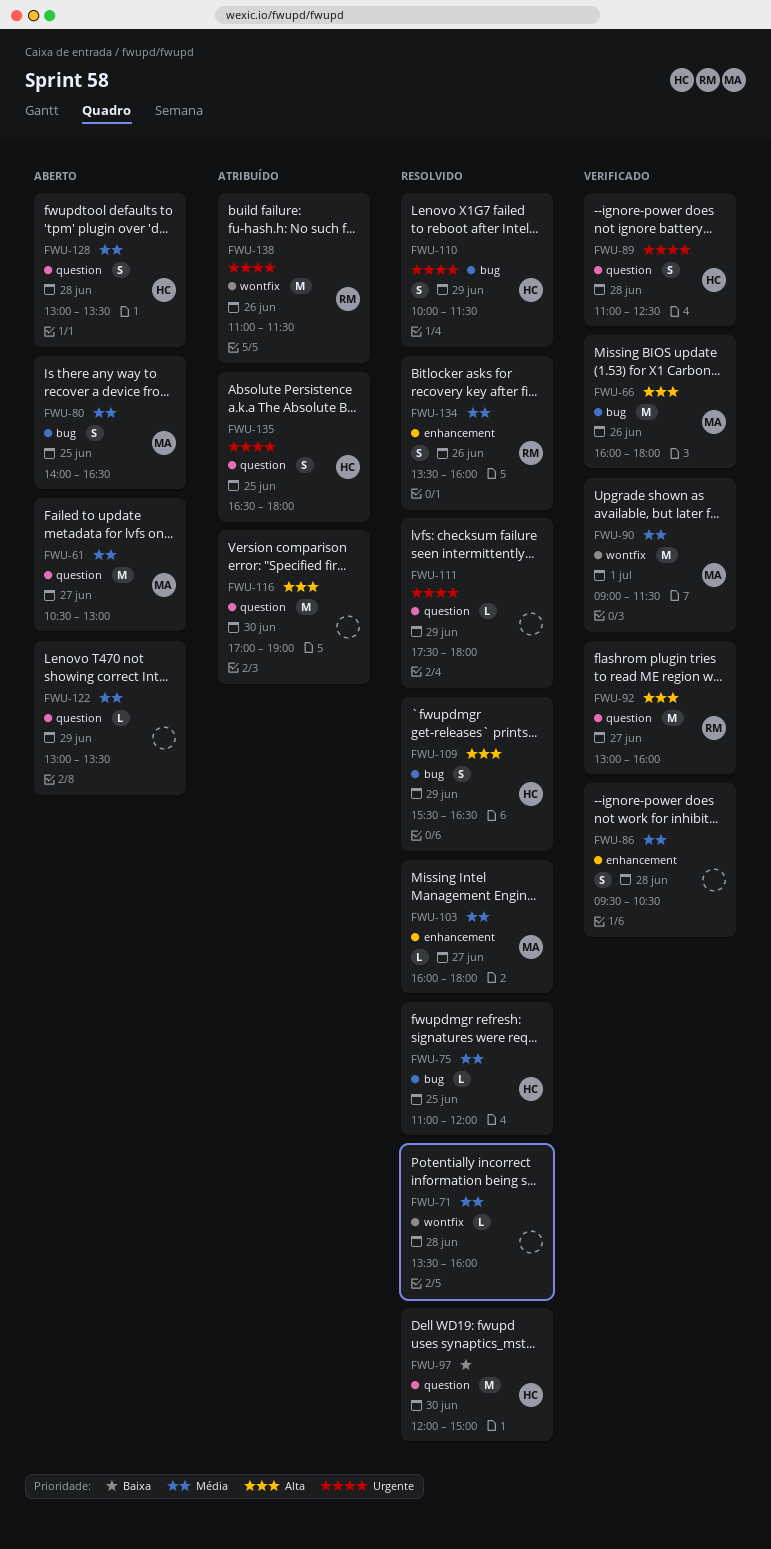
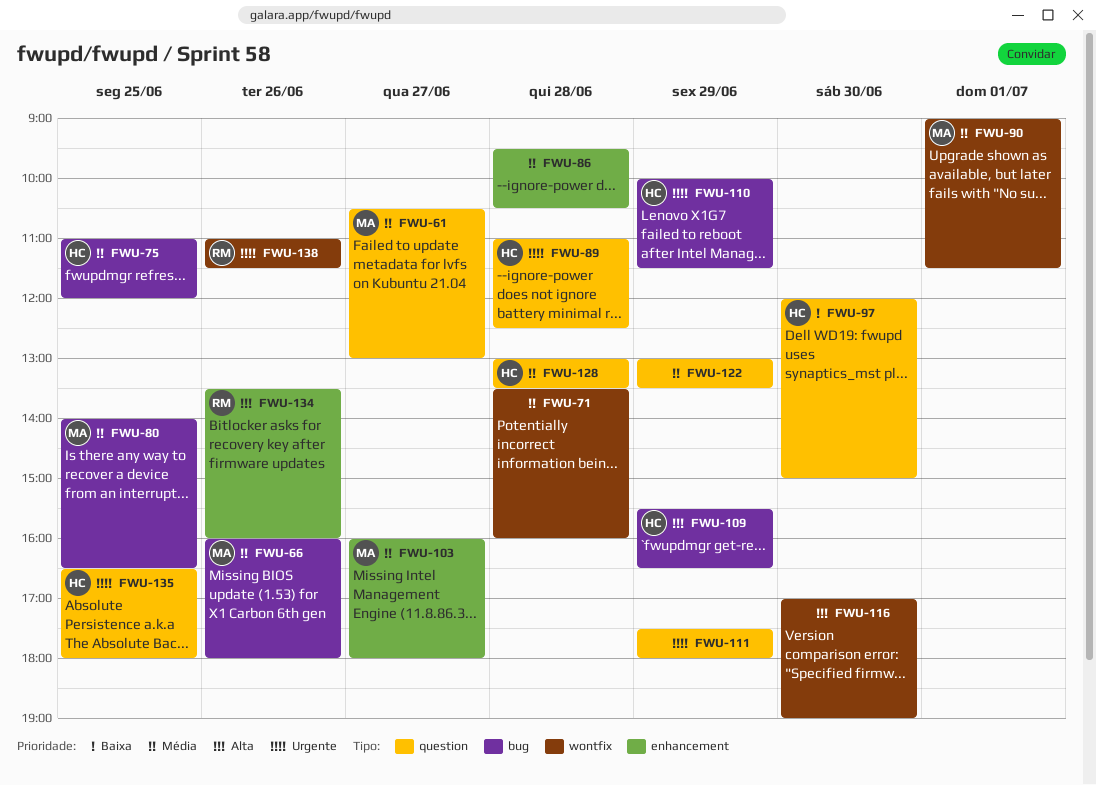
FWU-66, priority: Alta -> Média
FWU-92: present -> none
FWU-116, label: question -> wontfix
FWU-134, priority: Média -> Alta

